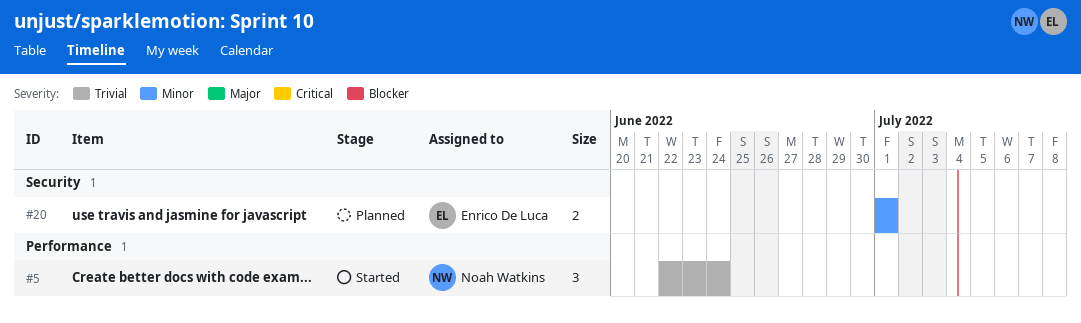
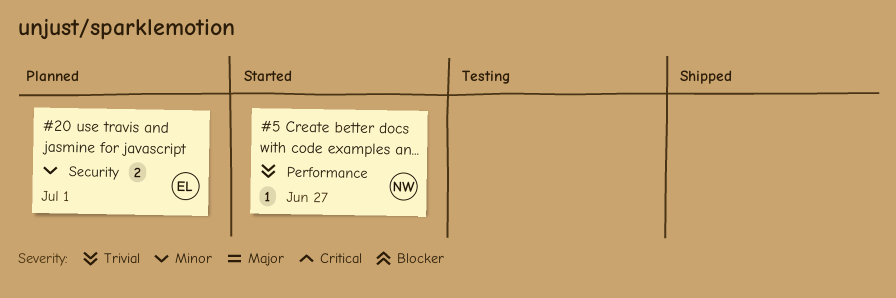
#5, estimate: 3 -> 1
#5, due: Jun 24 -> Jun 27

